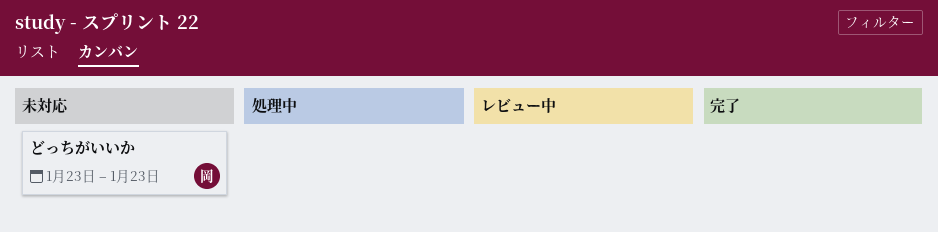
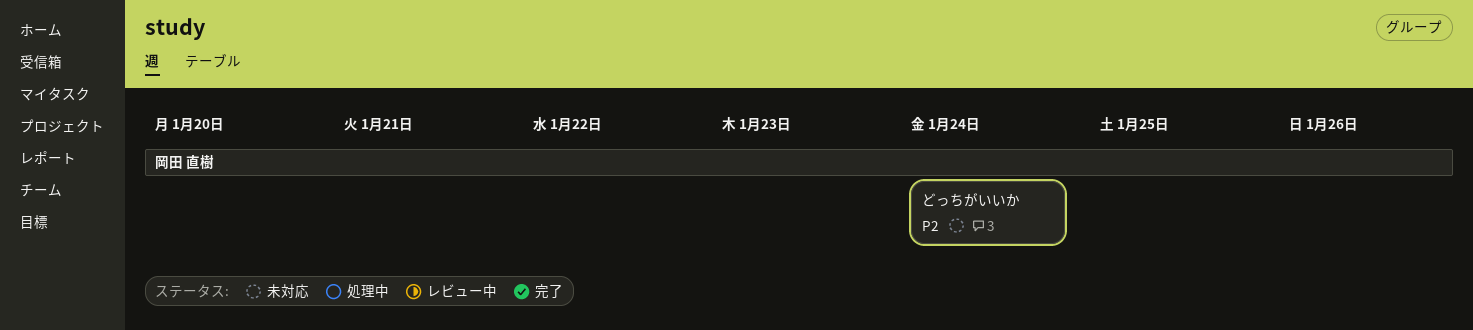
どっちがいいか, due: Jan 23 -> Jan 24

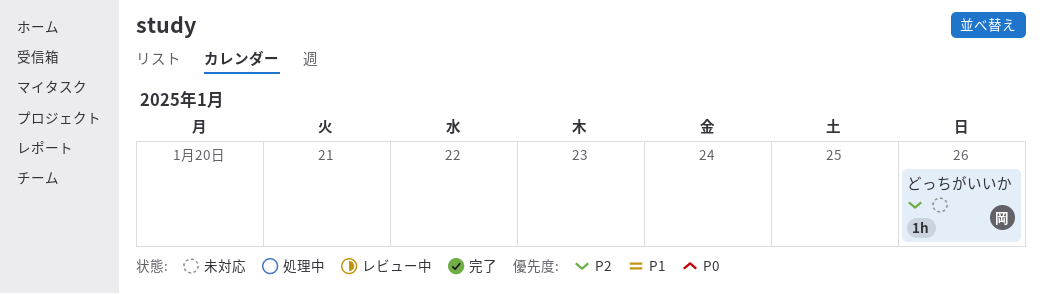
どっちがいいか, due: Jan 24 -> Jan 26

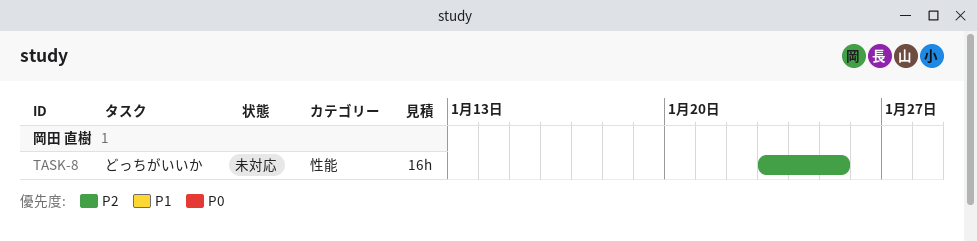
どっちがいいか, estimate: 1h -> 16h
どっちがいいか, due: Jan 26 -> Jan 25

